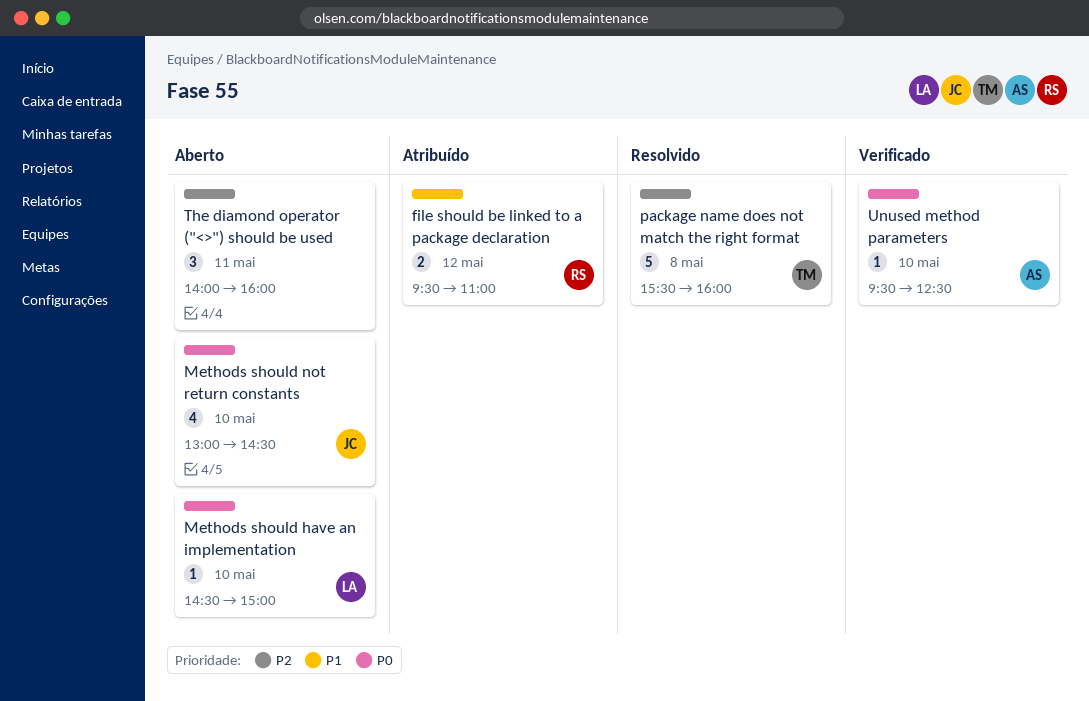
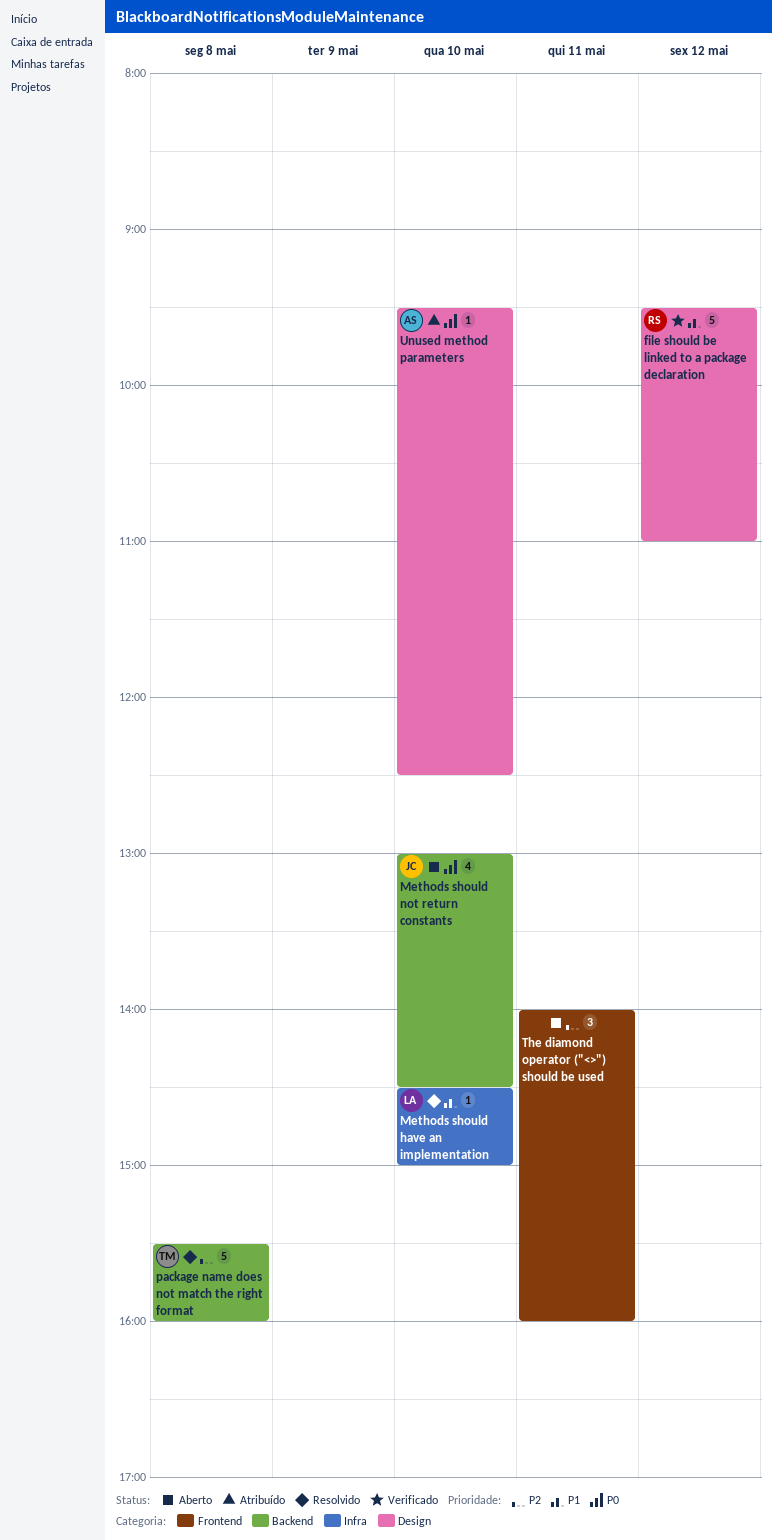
file should be linked to a package declaration, status: Atribuído -> Verificado
file should be linked to a package declaration, estimate: 2 -> 5
Methods should have an implementation, status: Aberto -> Resolvido
Methods should have an implementation, priority: P0 -> P1
Unused method parameters, status: Verificado -> Atribuído

